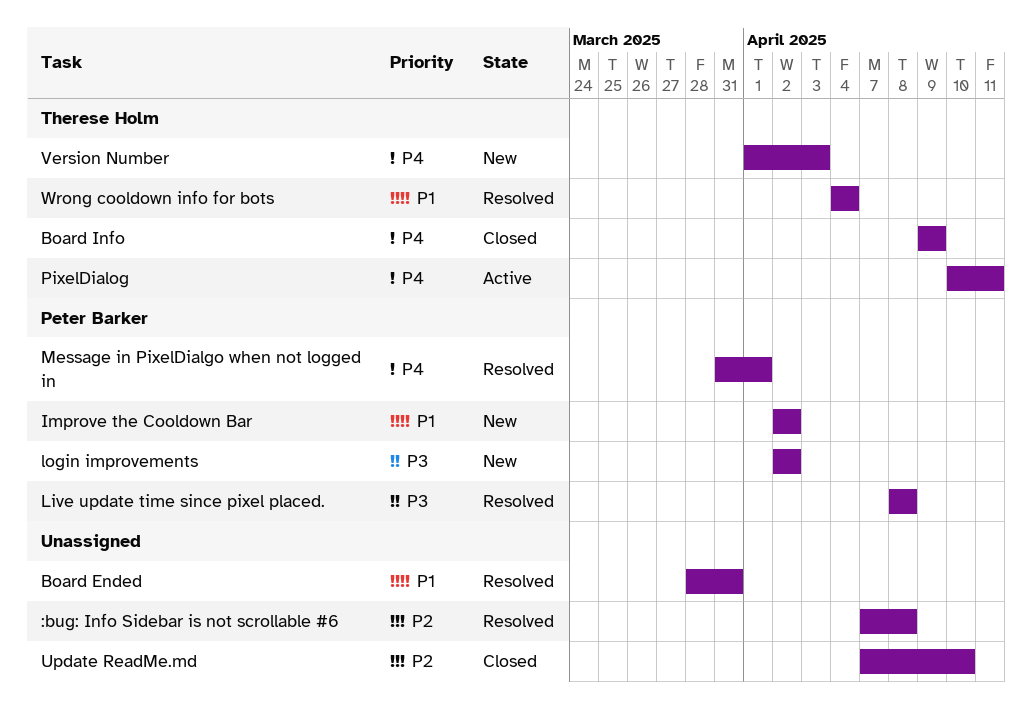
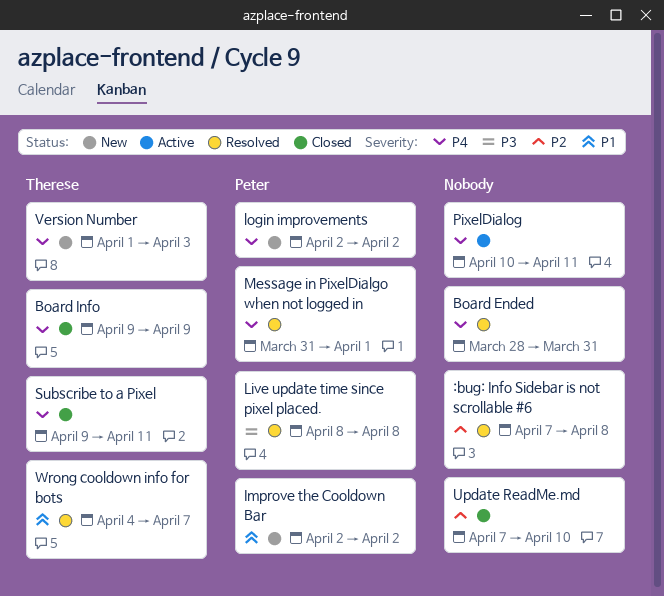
Board Ended, priority: P1 -> P4
login improvements, priority: P3 -> P4
PixelDialog, owner: Therese Holm -> none
Subscribe to a Pixel: none -> present
Wrong cooldown info for bots, due: Apr 4 -> Apr 7

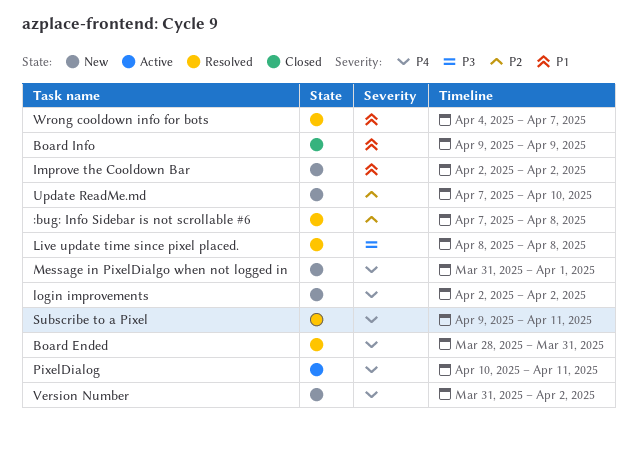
Board Info, priority: P4 -> P1
Message in PixelDialgo when not logged in, status: Resolved -> New
Subscribe to a Pixel, status: Closed -> Resolved
Update ReadMe.md, status: Closed -> New
Version Number, start: Apr 1 -> Mar 31
Version Number, due: Apr 3 -> Apr 2

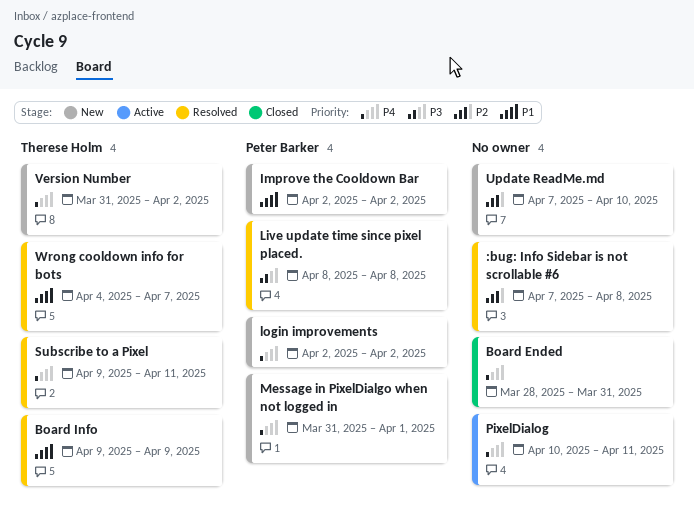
Board Ended, status: Resolved -> Closed
Board Info, status: Closed -> Resolved

